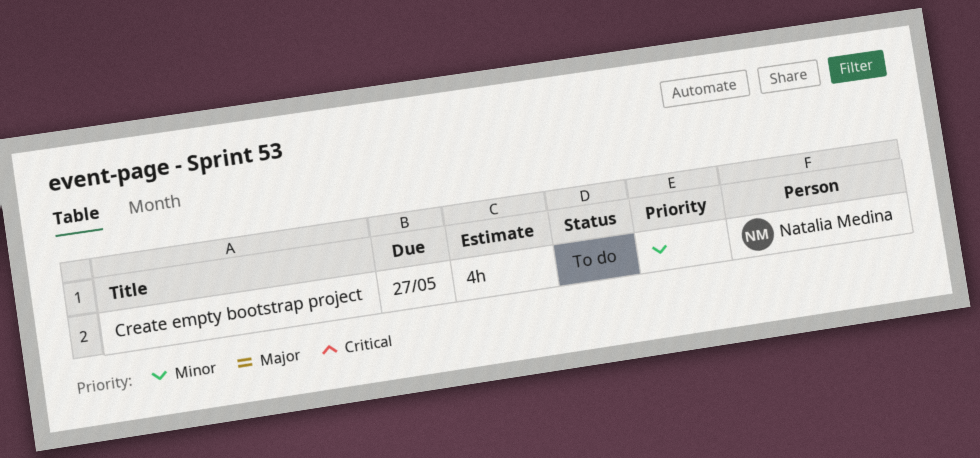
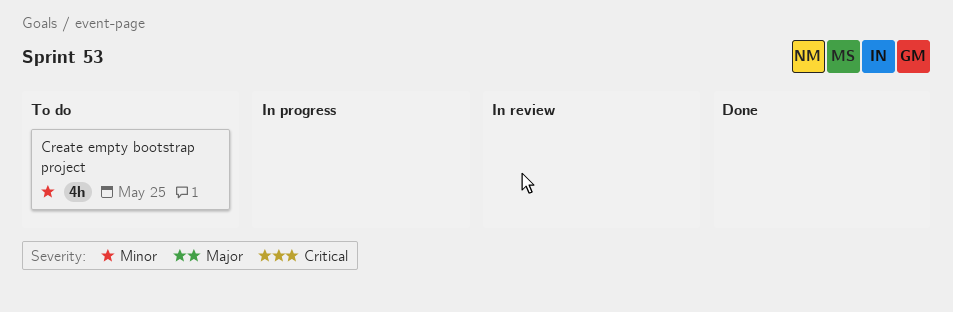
Create empty bootstrap project, due: May 27 -> May 25

